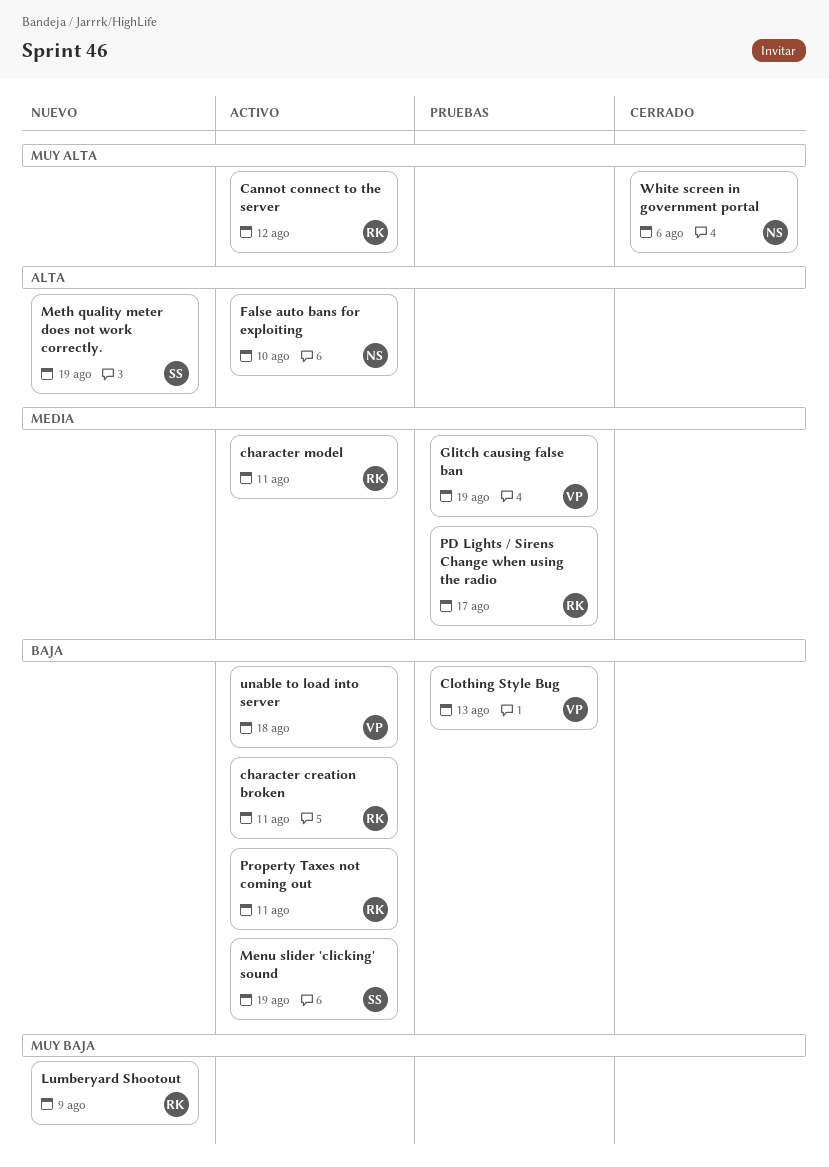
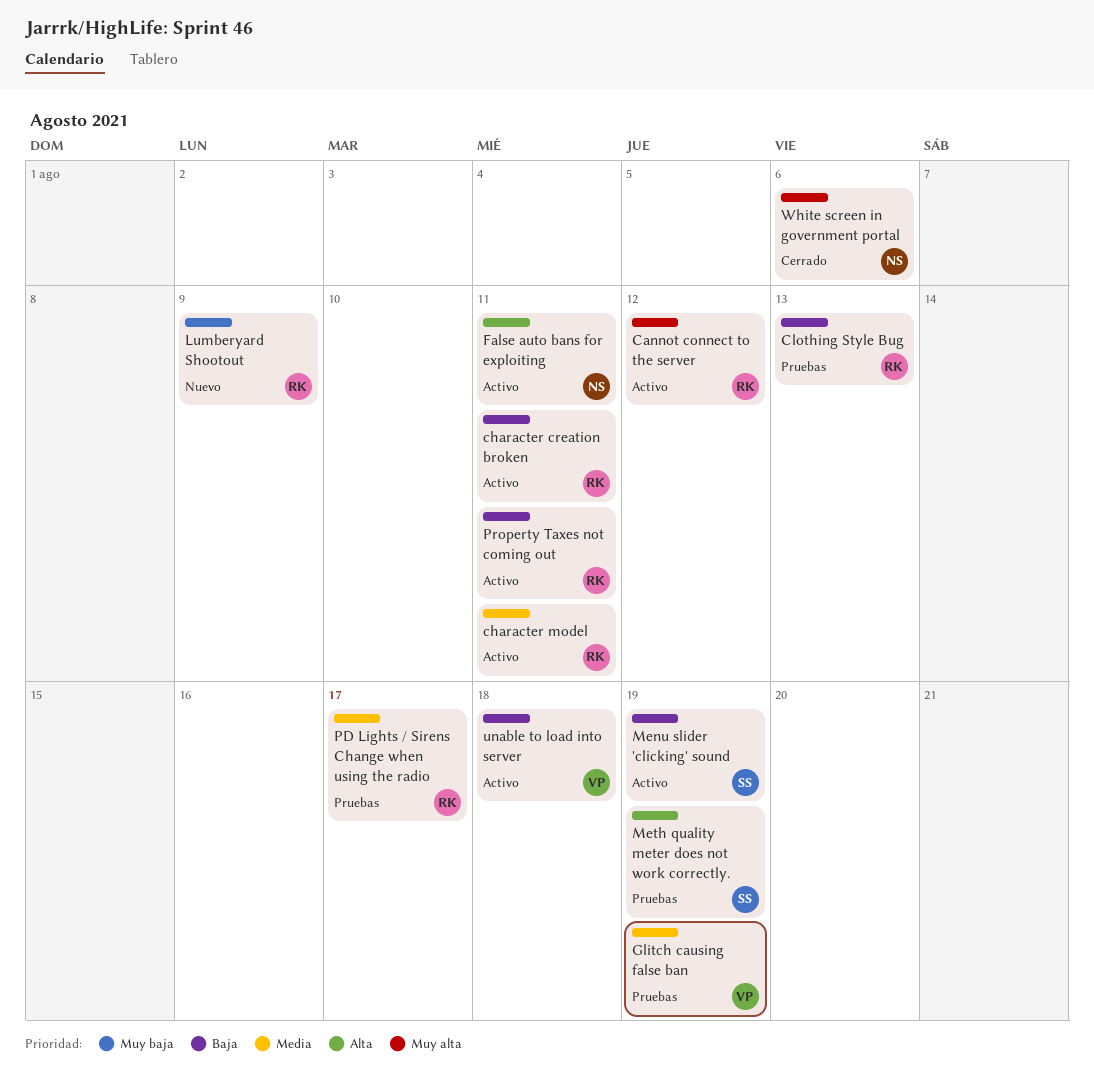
Clothing Style Bug, owner: VP -> RK
False auto bans for exploiting, due: Aug 10 -> Aug 11
Meth quality meter does not work correctly., status: Nuevo -> Pruebas

